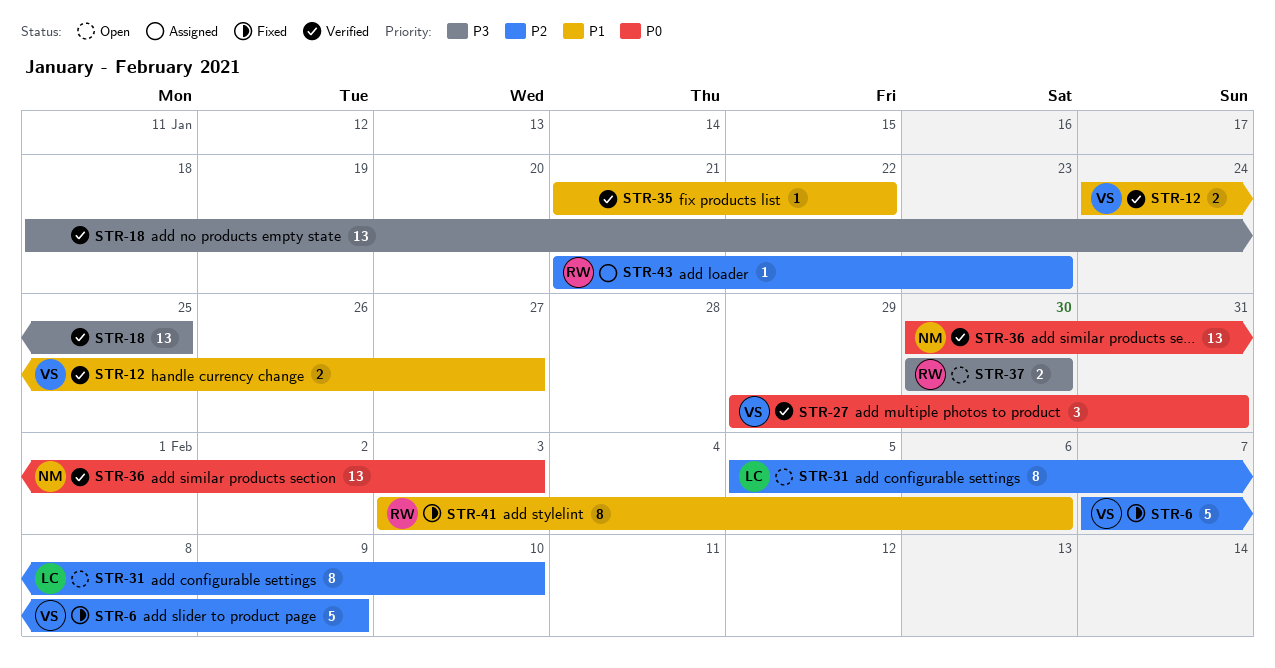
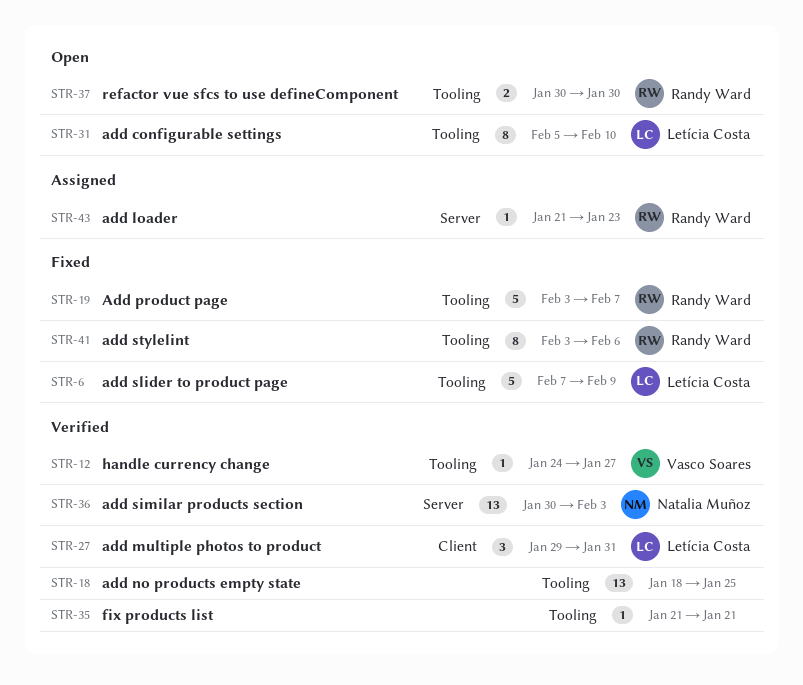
STR-6, owner: Vasco Soares -> Letícia Costa
STR-12, estimate: 2 -> 1
STR-19: none -> present
STR-27, owner: Vasco Soares -> Letícia Costa
STR-35, due: Jan 22 -> Jan 21

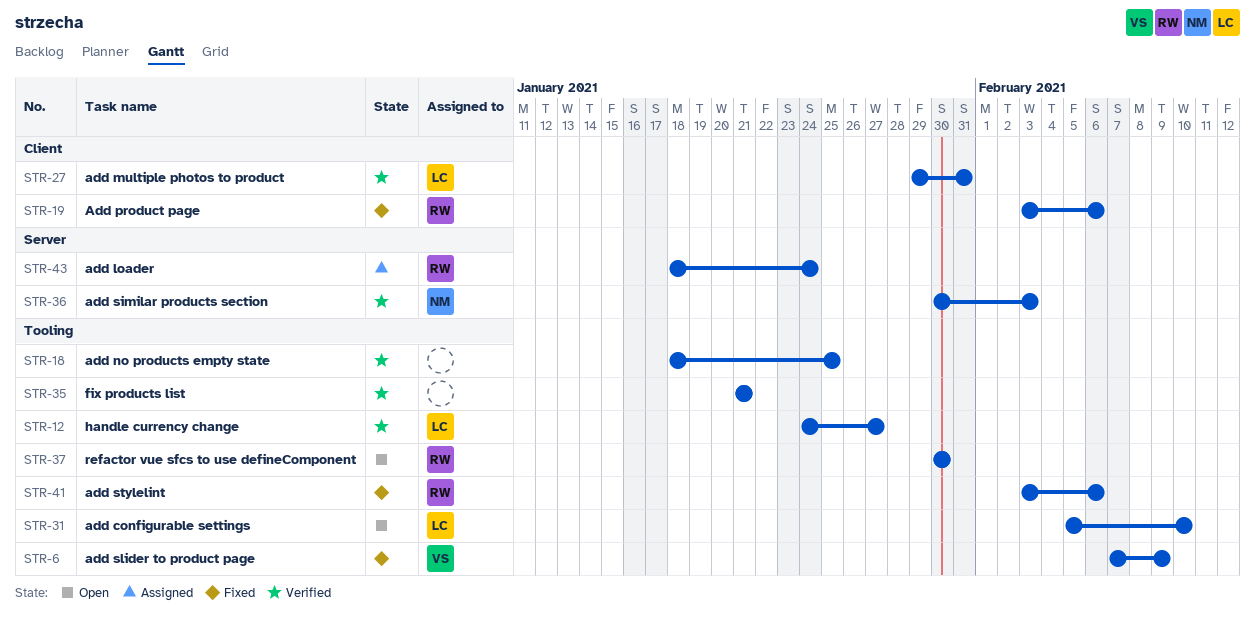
STR-6, owner: Letícia Costa -> Vasco Soares
STR-12, owner: Vasco Soares -> Letícia Costa
STR-19, label: Tooling -> Client
STR-19, due: Feb 7 -> Feb 6
STR-43, start: Jan 21 -> Jan 18
STR-43, due: Jan 23 -> Jan 24

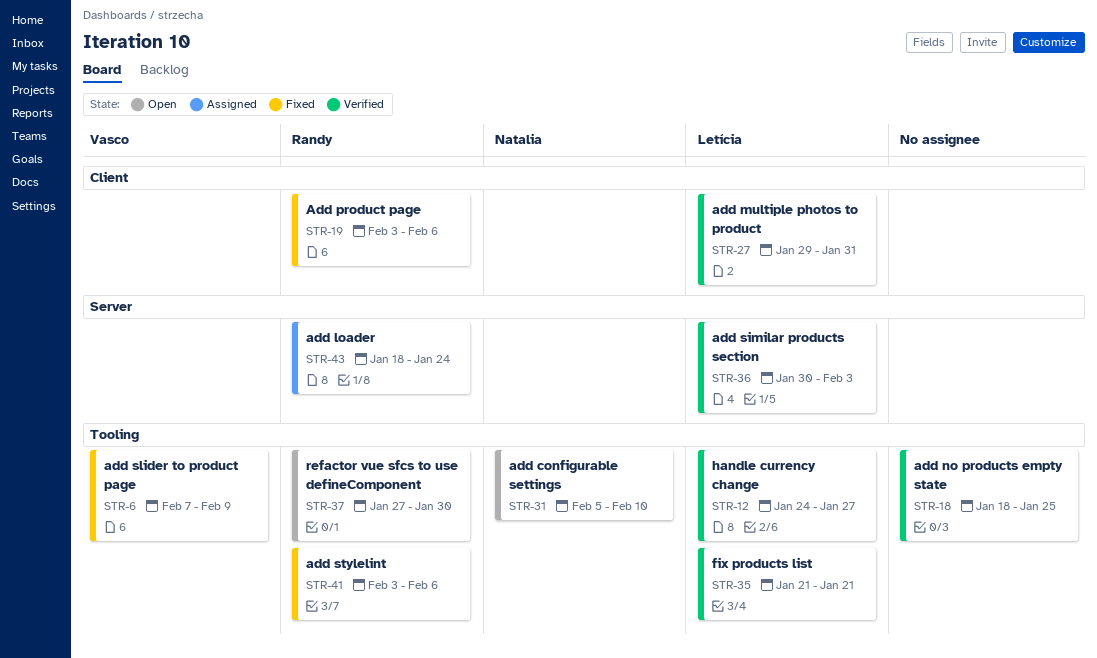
STR-31, owner: Letícia -> Natalia
STR-35, owner: none -> Letícia
STR-36, owner: Natalia -> Letícia
STR-37, start: Jan 30 -> Jan 27

